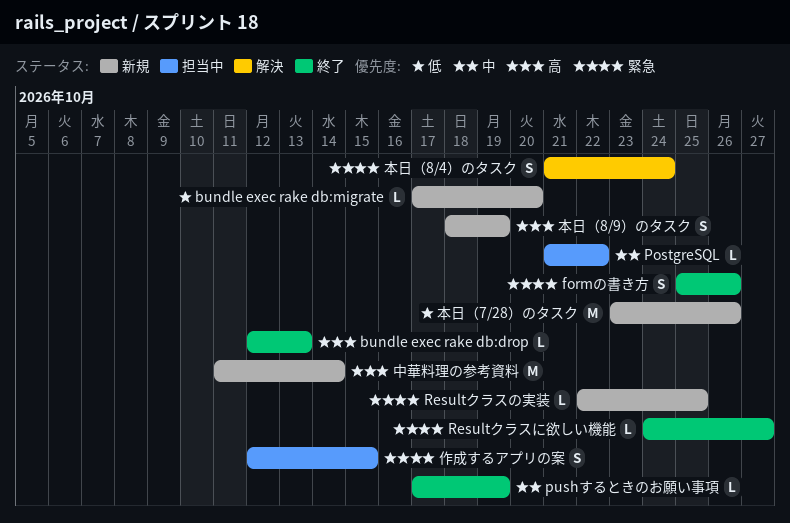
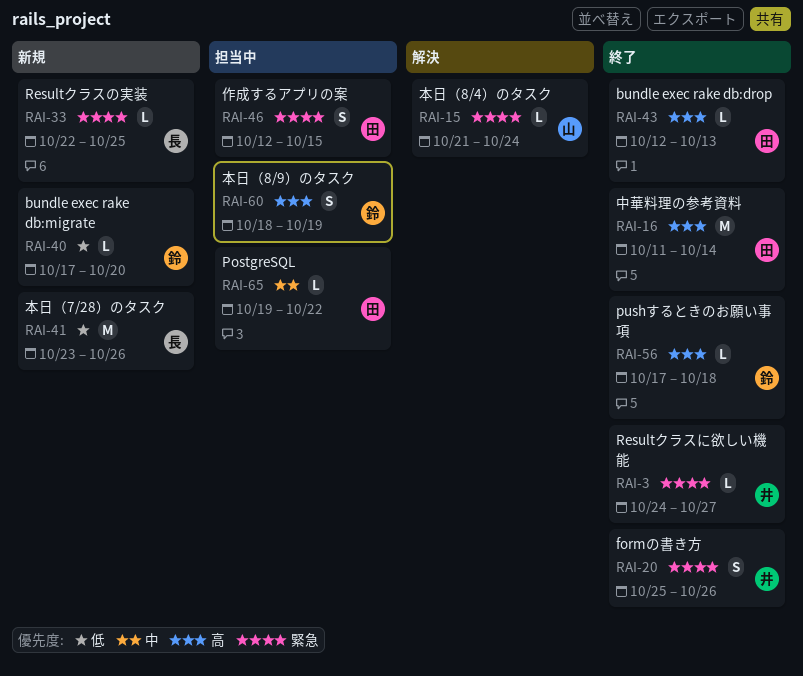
PostgreSQL, start: Oct 21 -> Oct 19
pushするときのお願い事項, priority: 中 -> 高
pushするときのお願い事項, due: Oct 19 -> Oct 18
中華料理の参考資料, status: 新規 -> 終了
本日（8/4）のタスク, estimate: S -> L
本日（8/9）のタスク, status: 新規 -> 担当中

